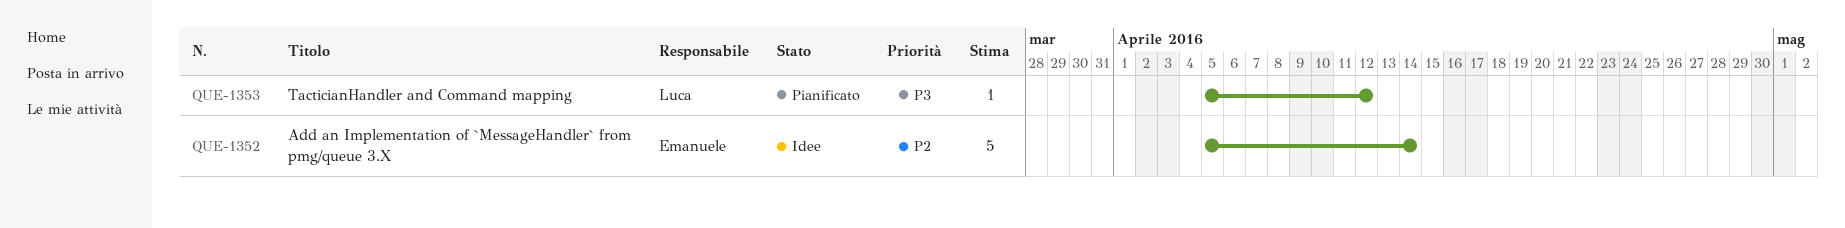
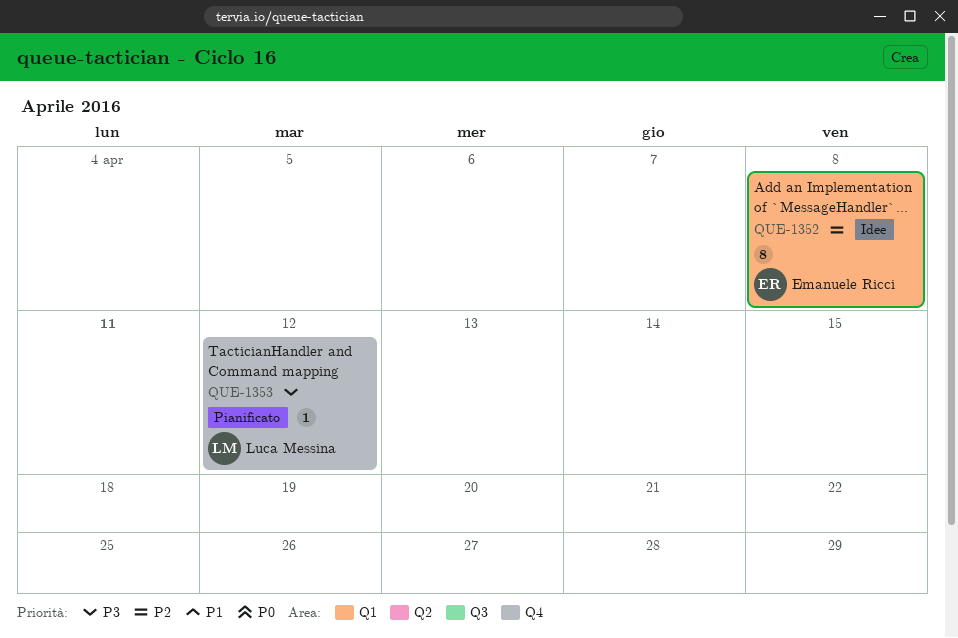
QUE-1352, estimate: 5 -> 8
QUE-1352, due: Apr 14 -> Apr 8

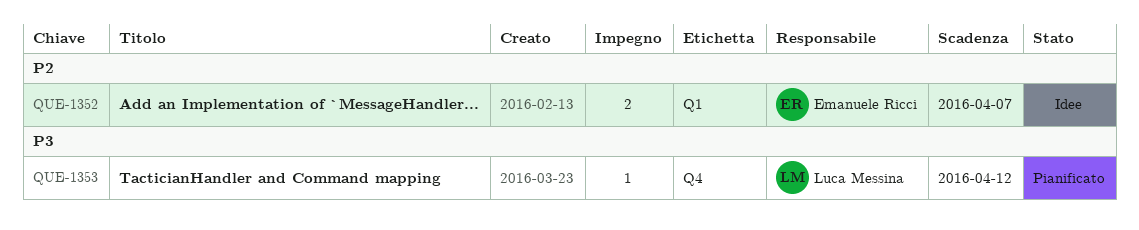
QUE-1352, estimate: 8 -> 2
QUE-1352, due: Apr 8 -> Apr 7

